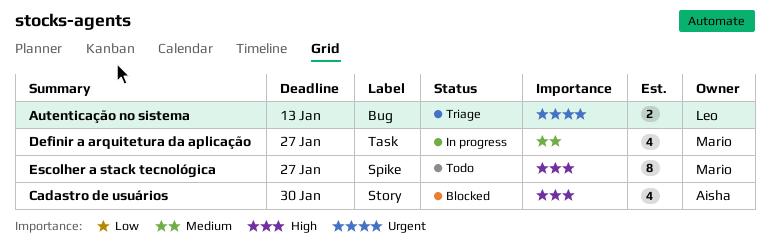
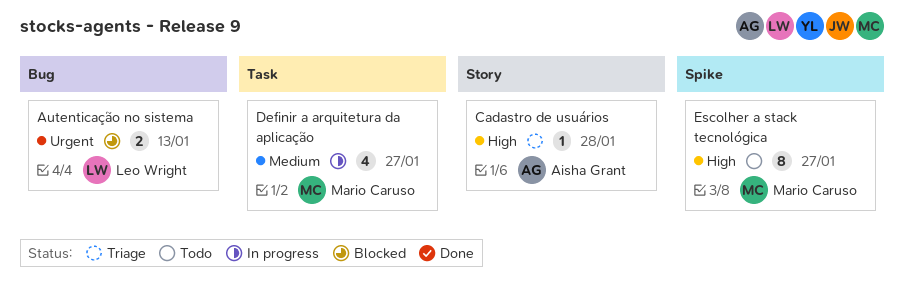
Autenticação no sistema, status: Triage -> Blocked
Cadastro de usuários, status: Blocked -> Triage
Cadastro de usuários, estimate: 4 -> 1
Cadastro de usuários, due: Jan 30 -> Jan 28

